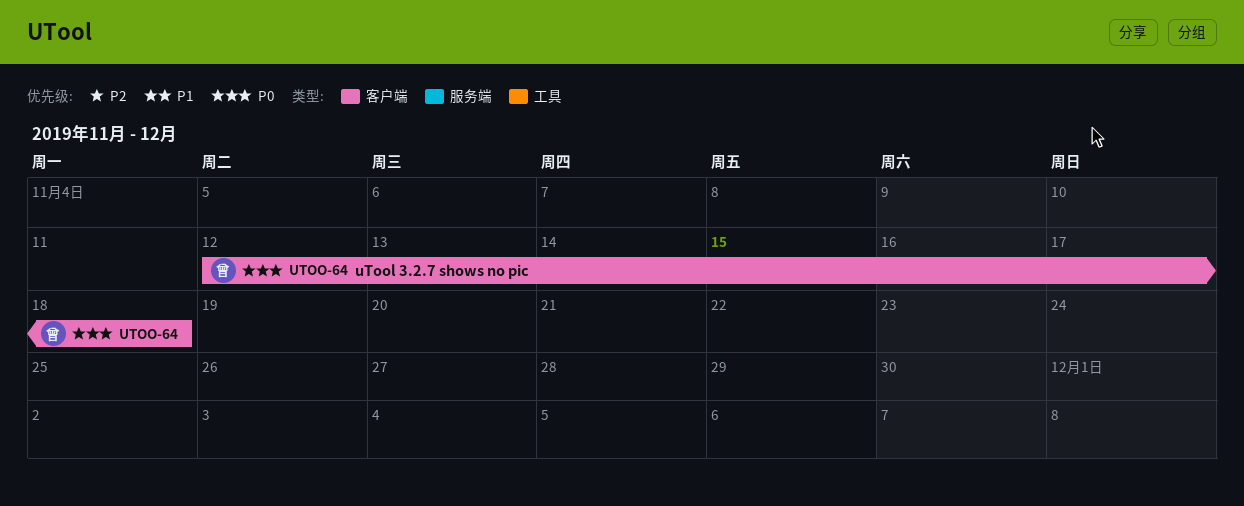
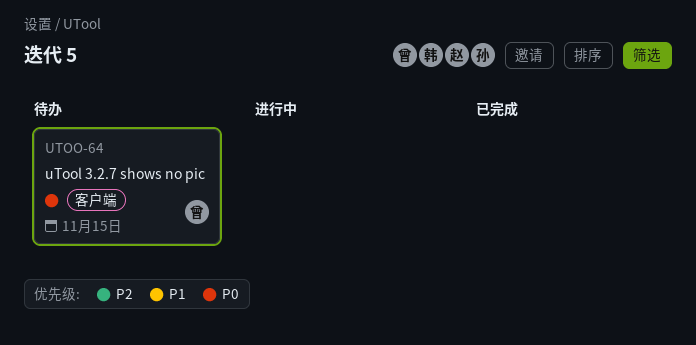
UTOO-64, due: Nov 18 -> Nov 15

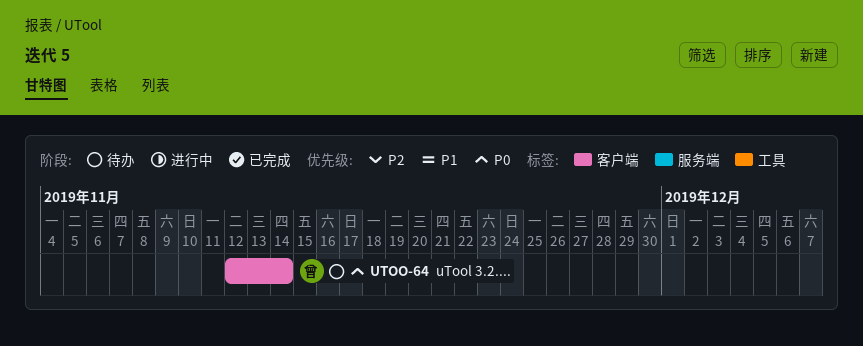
UTOO-64, due: Nov 15 -> Nov 14

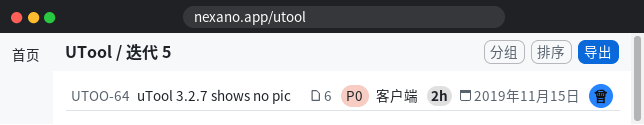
UTOO-64, due: Nov 14 -> Nov 15

